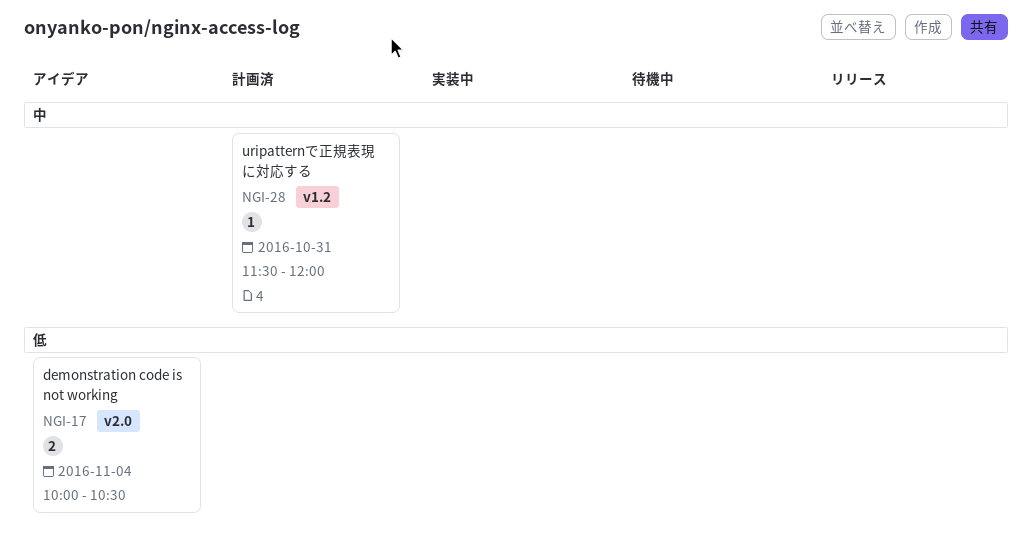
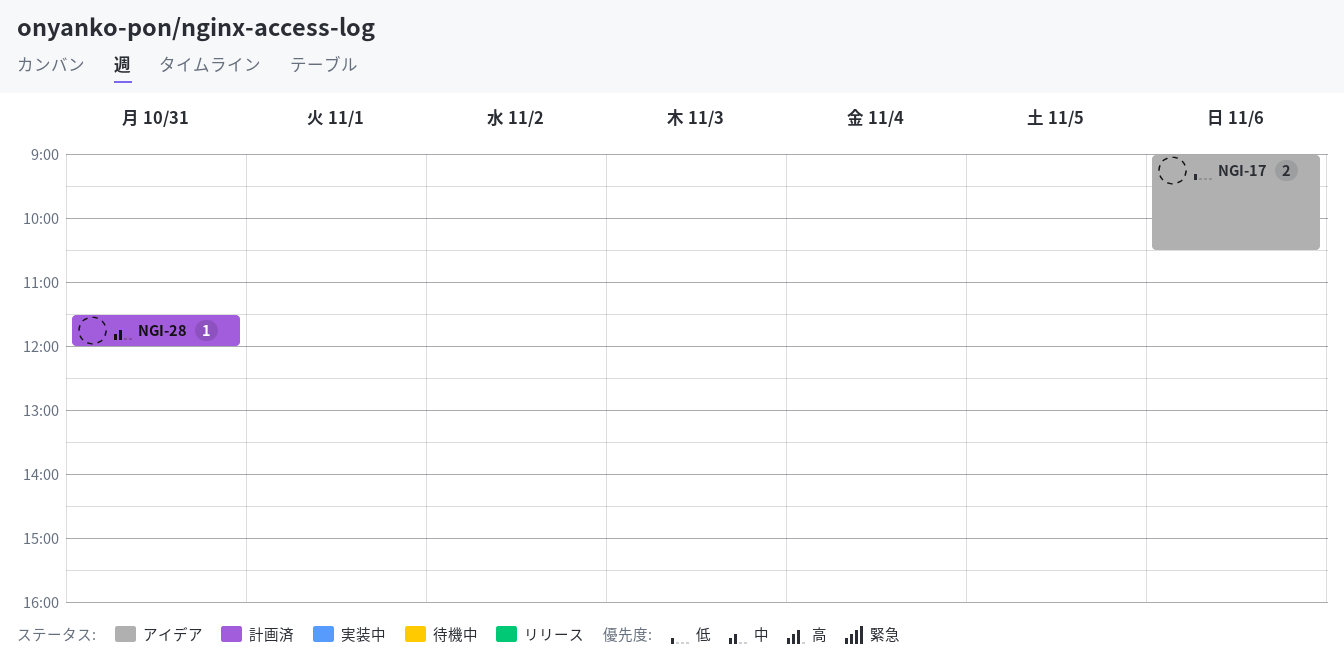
NGI-17, day: Nov 4 -> Nov 6
NGI-17, begins: 10:00 -> 09:00

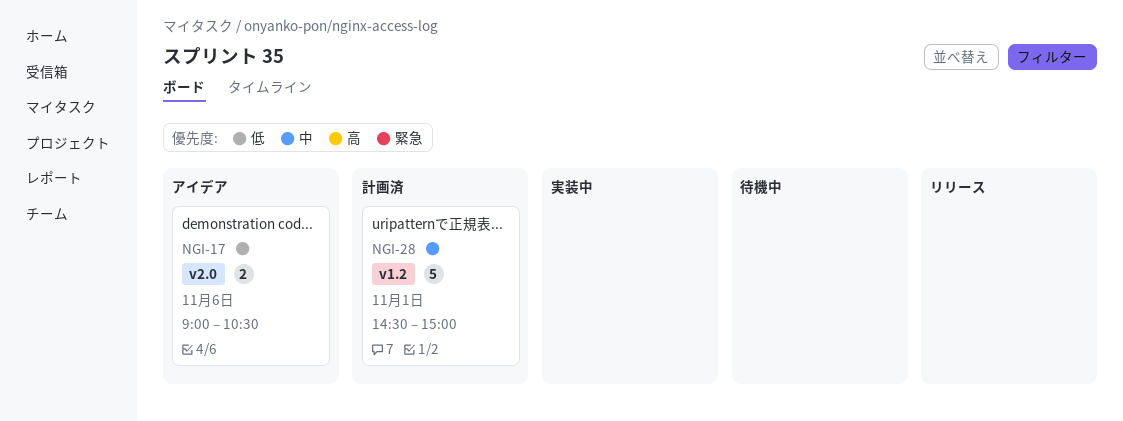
NGI-28, estimate: 1 -> 5
NGI-28, day: Oct 31 -> Nov 1
NGI-28, begins: 11:30 -> 14:30
NGI-28, ends: 12:00 -> 15:00

